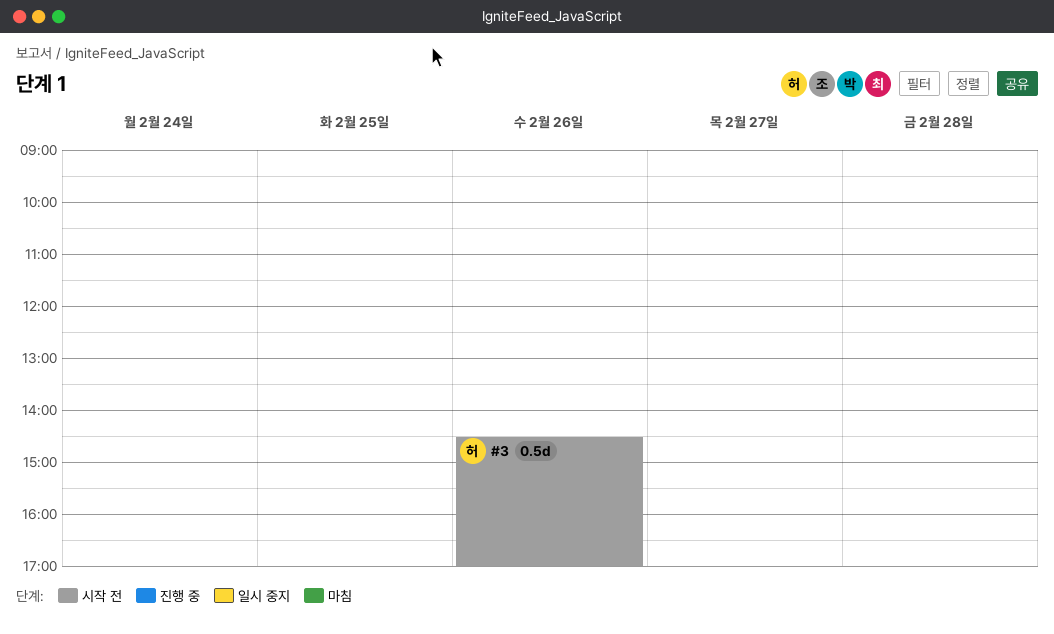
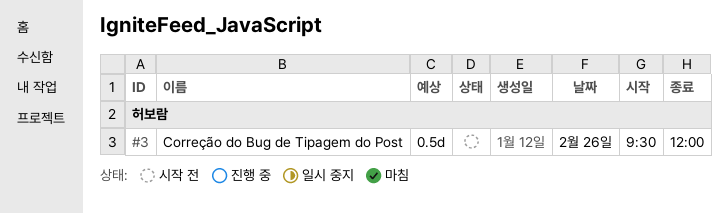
#3, begins: 14:30 -> 09:30
#3, ends: 17:00 -> 12:00

